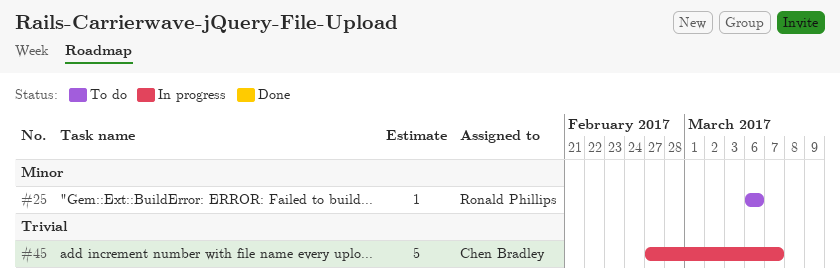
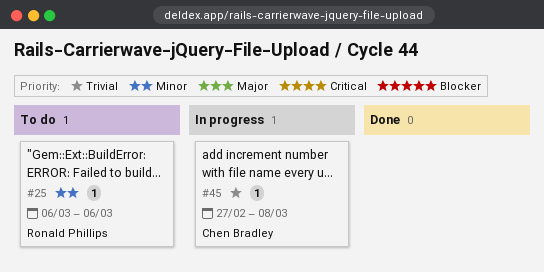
#45, estimate: 5 -> 1
#45, due: Mar 7 -> Mar 8

